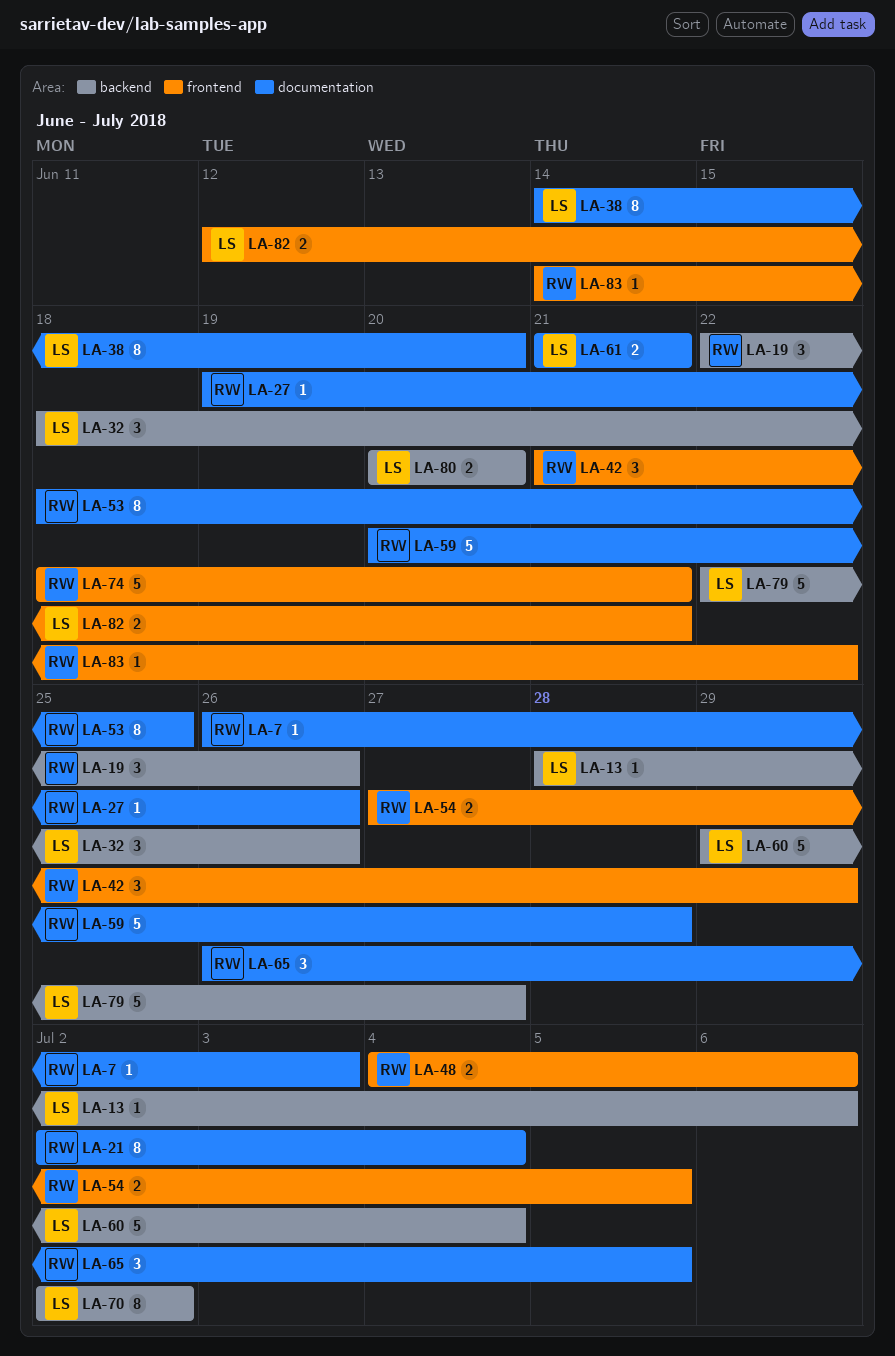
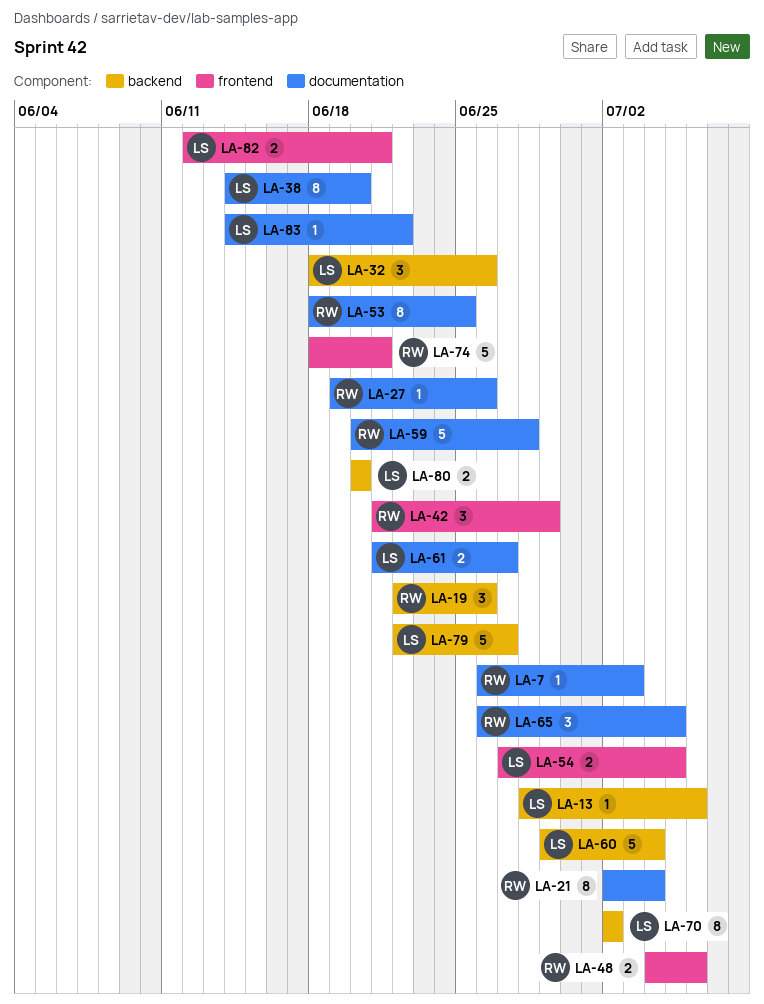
LA-54, owner: RW -> LS
LA-61, due: Jun 21 -> Jun 27
LA-83, owner: RW -> LS
LA-83, label: frontend -> documentation

